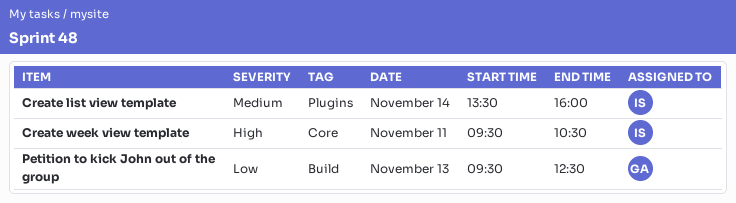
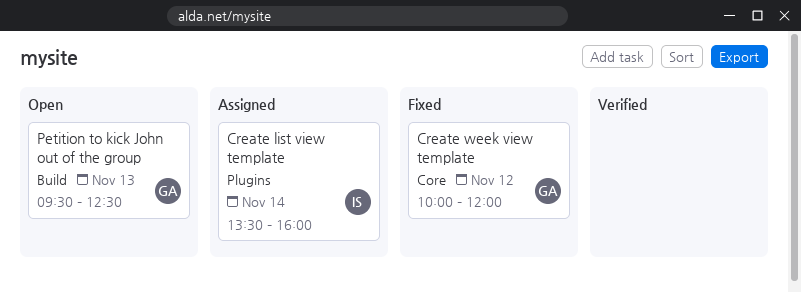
Create week view template, owner: IS -> GA
Create week view template, day: Nov 11 -> Nov 12
Create week view template, begins: 09:30 -> 10:00
Create week view template, ends: 10:30 -> 12:00

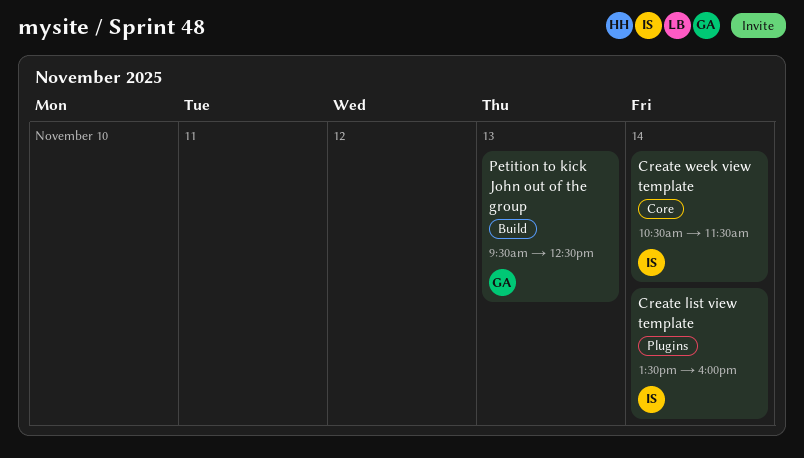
Create week view template, owner: GA -> IS
Create week view template, day: Nov 12 -> Nov 14
Create week view template, begins: 10:00 -> 10:30
Create week view template, ends: 12:00 -> 11:30

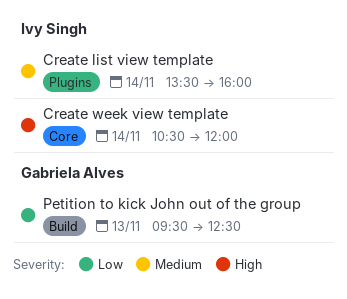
Create week view template, ends: 11:30 -> 12:00

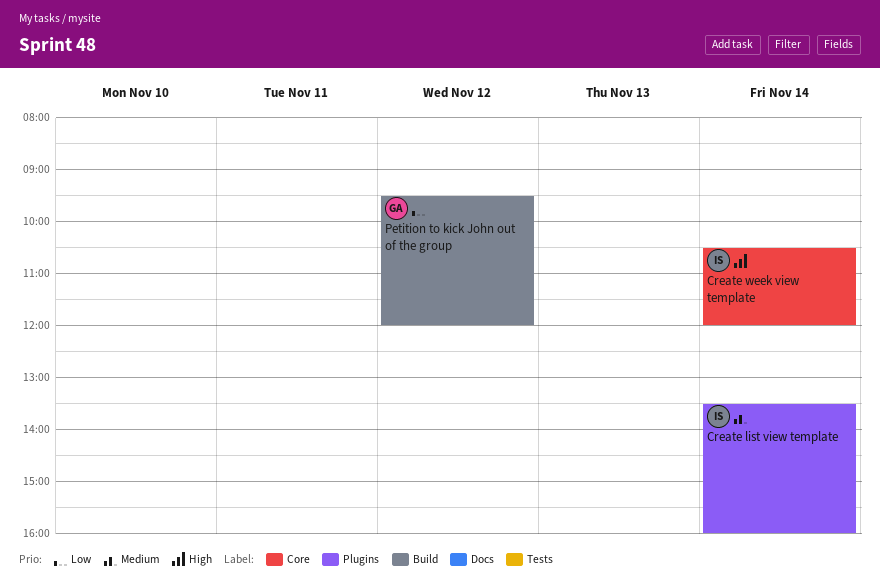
Petition to kick John out of the group, day: Nov 13 -> Nov 12
Petition to kick John out of the group, ends: 12:30 -> 12:00

